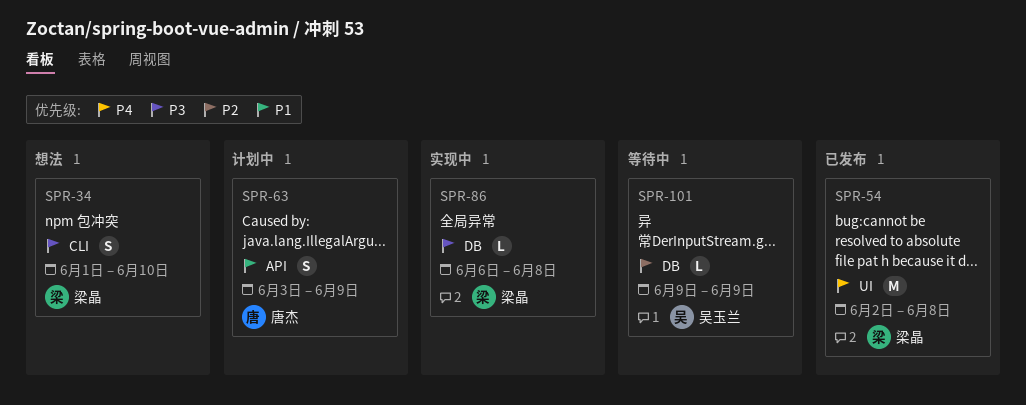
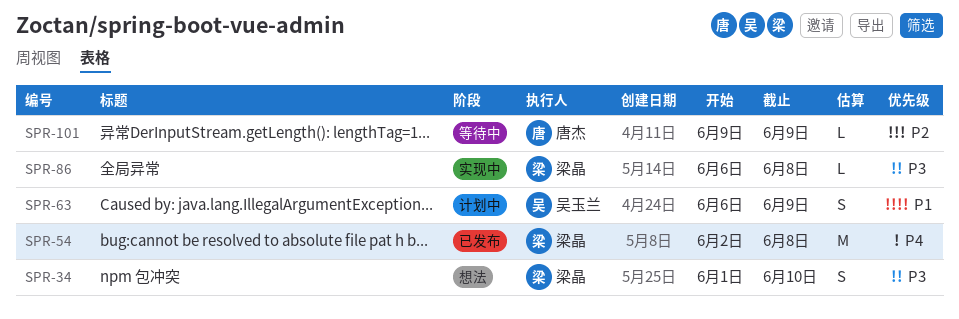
SPR-63, owner: 唐杰 -> 吴玉兰
SPR-63, start: Jun 3 -> Jun 6
SPR-101, owner: 吴玉兰 -> 唐杰

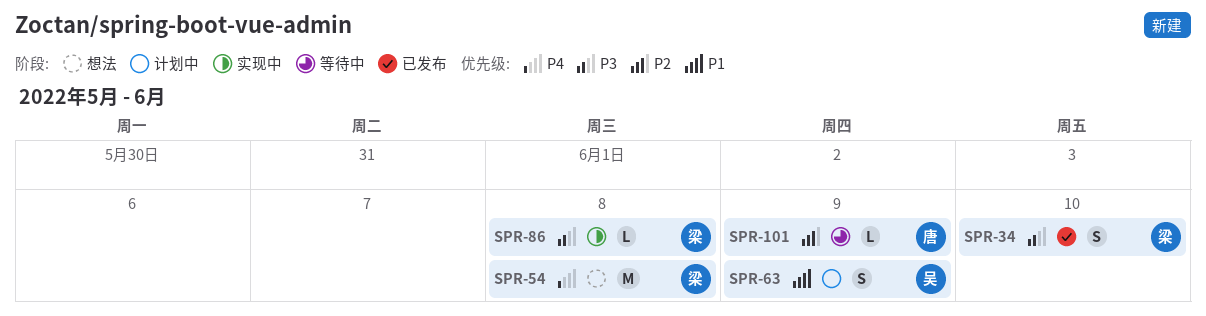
SPR-34, status: 想法 -> 已发布
SPR-54, status: 已发布 -> 想法

